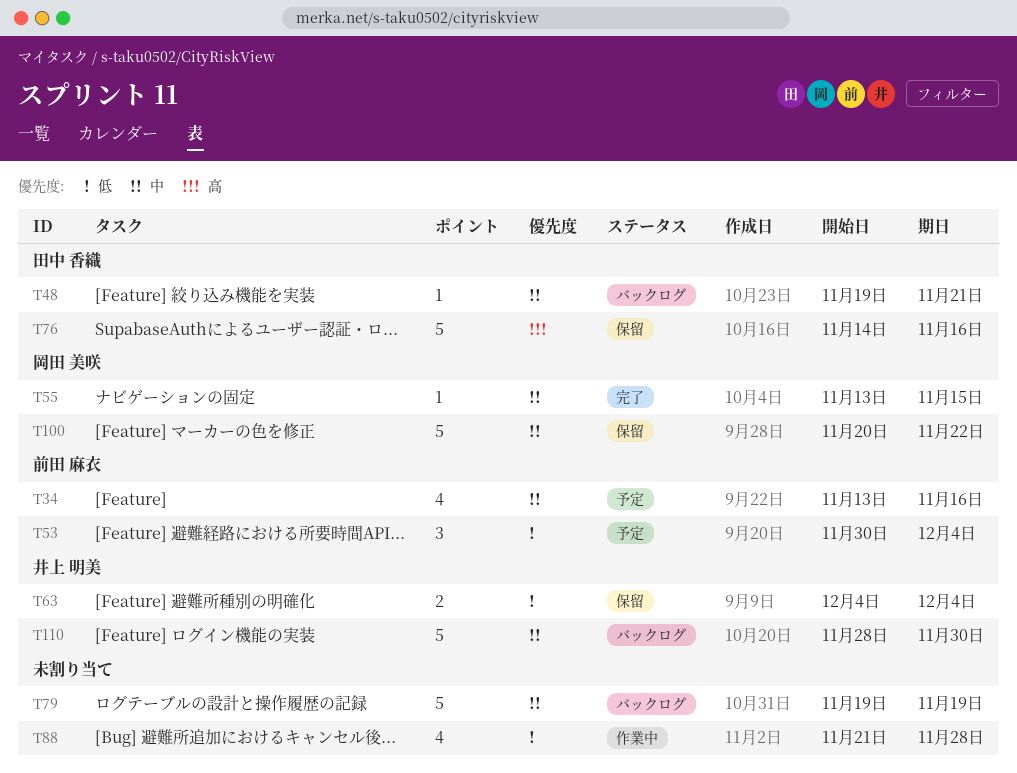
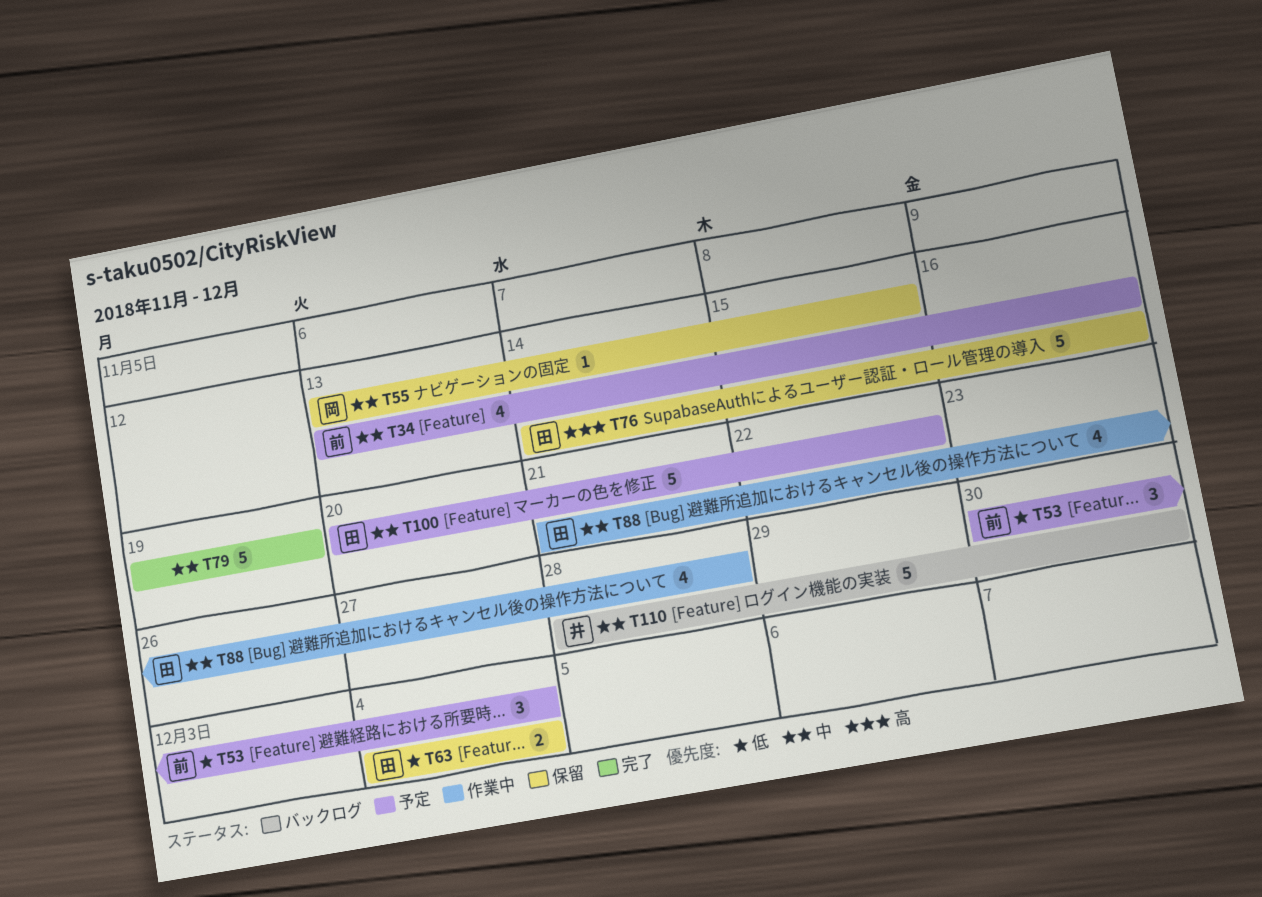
T48: present -> none
T55, status: 完了 -> 保留
T63, owner: 井上 明美 -> 田中 香織
T79, status: バックログ -> 完了
T88, owner: none -> 田中 香織
T88, priority: 低 -> 中
T100, status: 保留 -> 予定
T100, owner: 岡田 美咲 -> 田中 香織

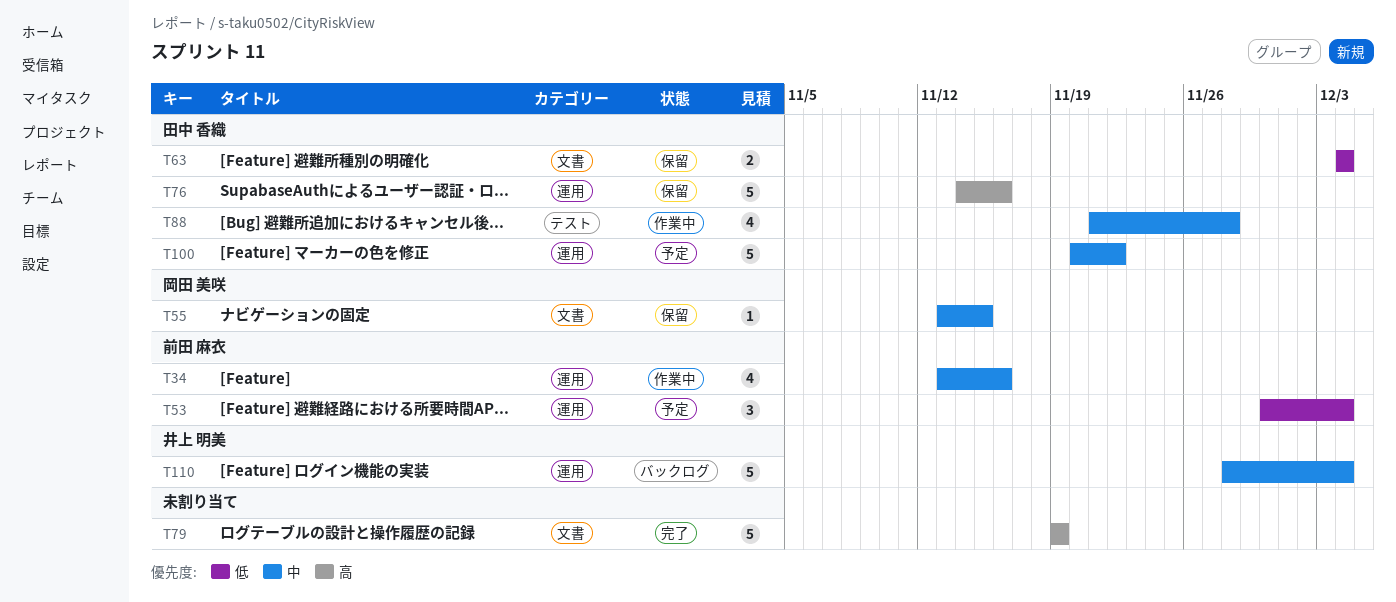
T34, status: 予定 -> 作業中
T79, priority: 中 -> 高
T110, due: Nov 30 -> Dec 4

